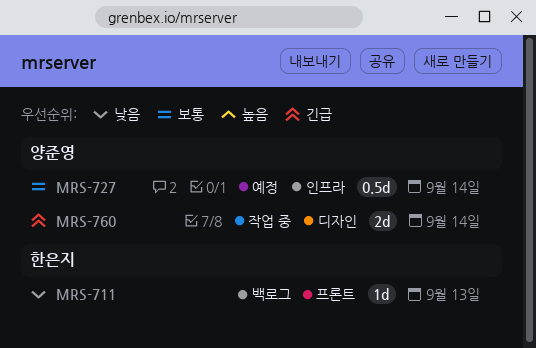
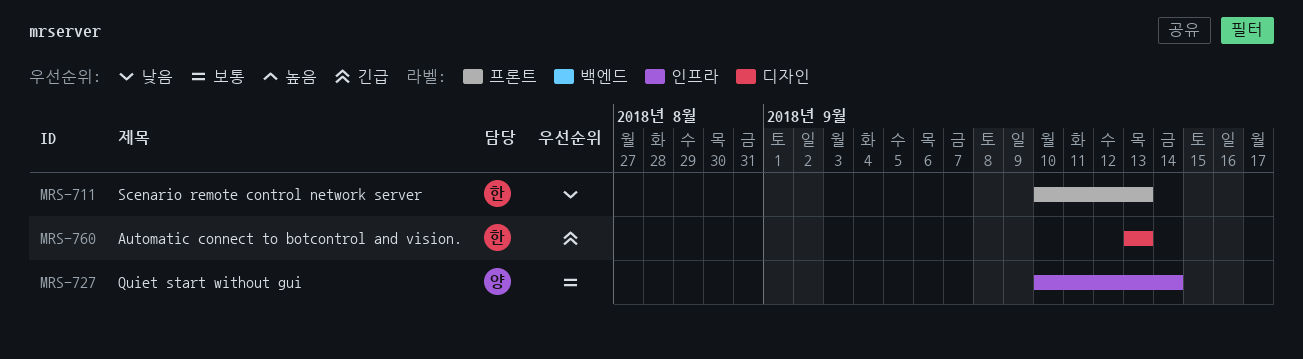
MRS-760, owner: 양준영 -> 한은지
MRS-760, due: Sep 14 -> Sep 13

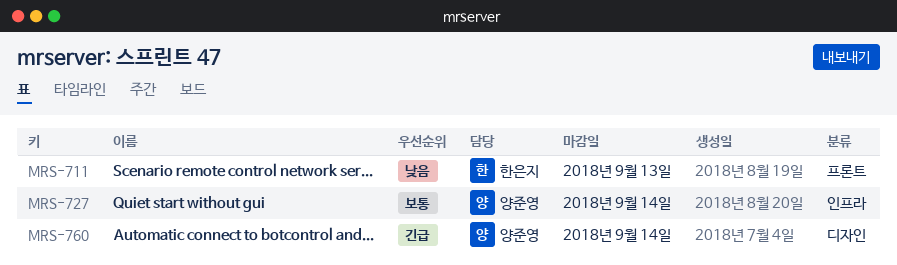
MRS-760, owner: 한은지 -> 양준영
MRS-760, due: Sep 13 -> Sep 14

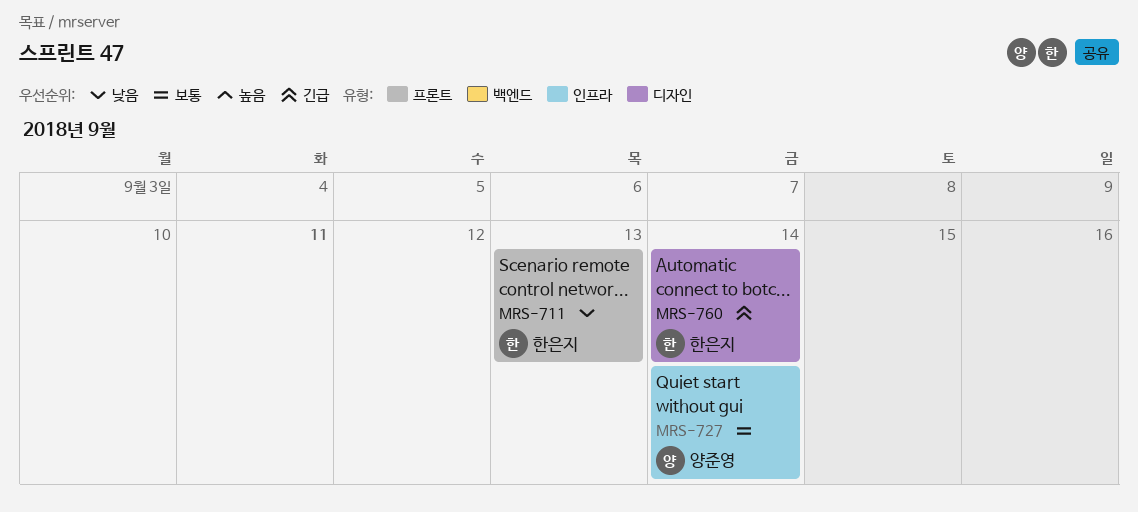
MRS-760, owner: 양준영 -> 한은지

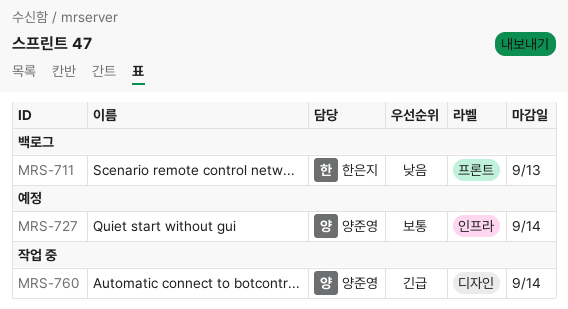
MRS-760, owner: 한은지 -> 양준영

